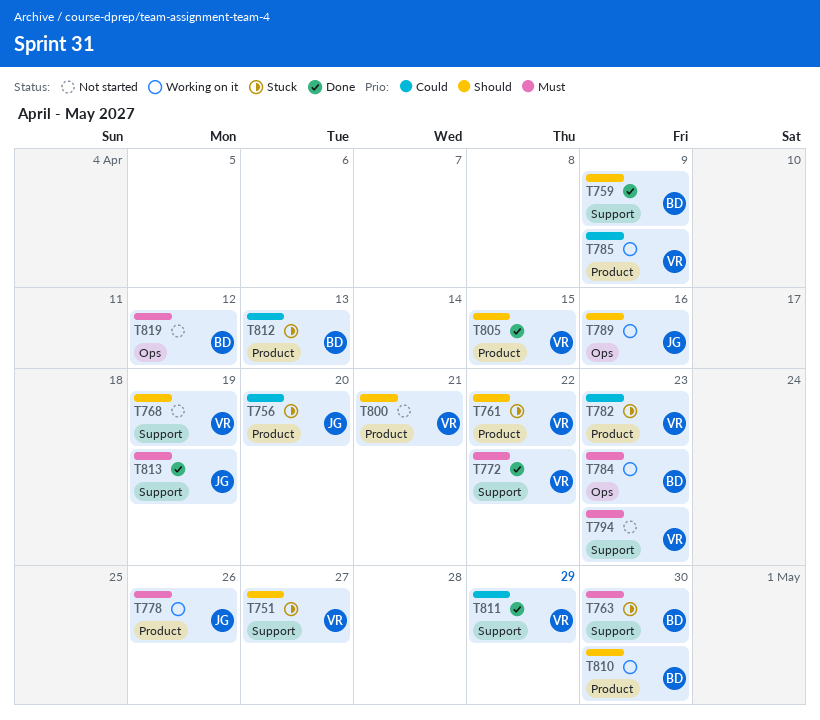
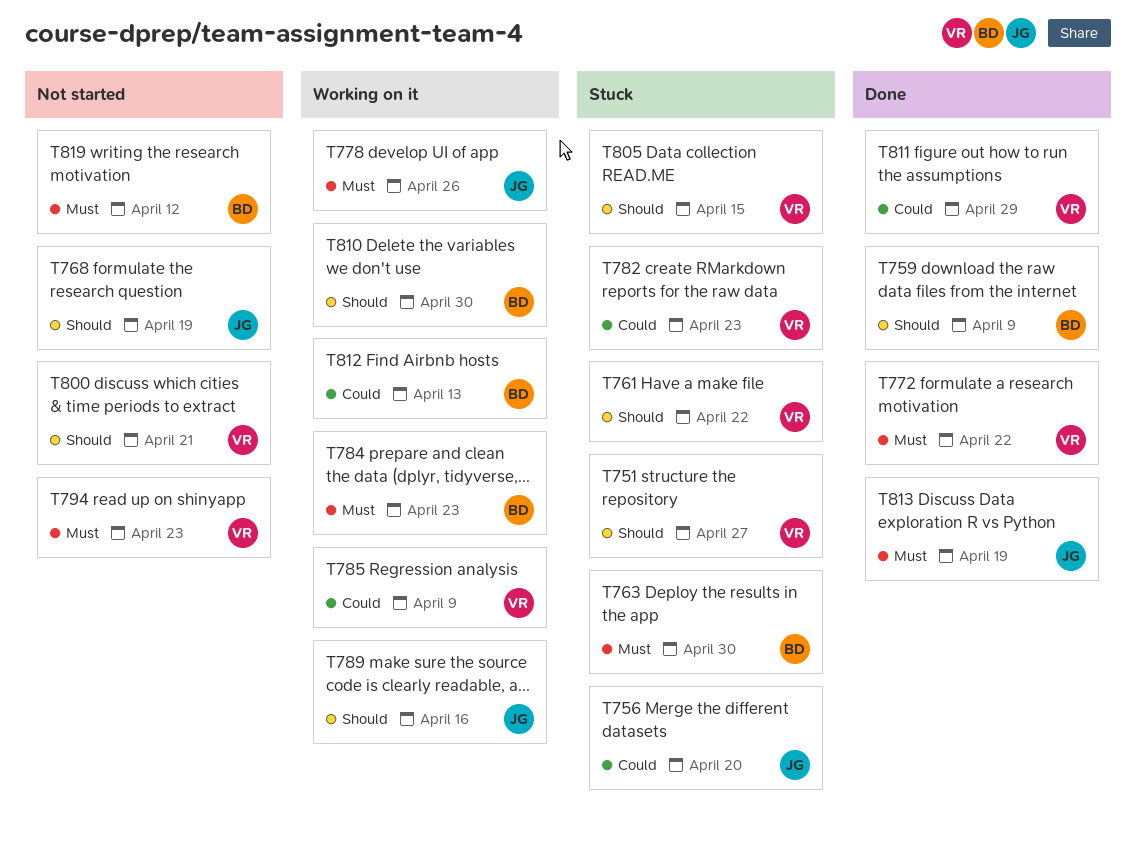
T768, owner: VR -> JG
T805, status: Done -> Stuck
T812, status: Stuck -> Working on it

